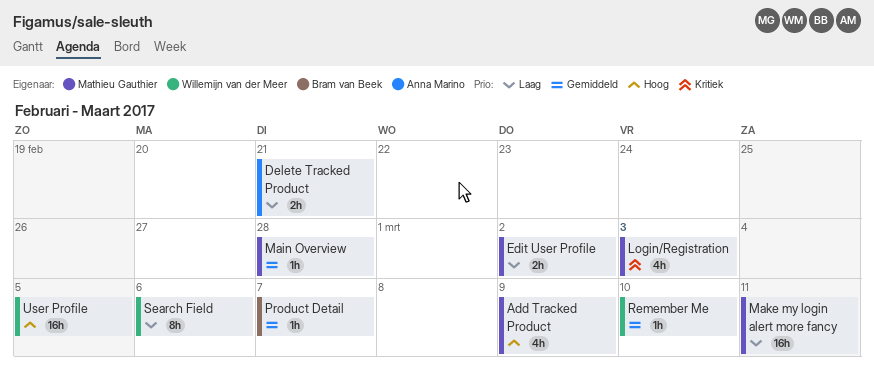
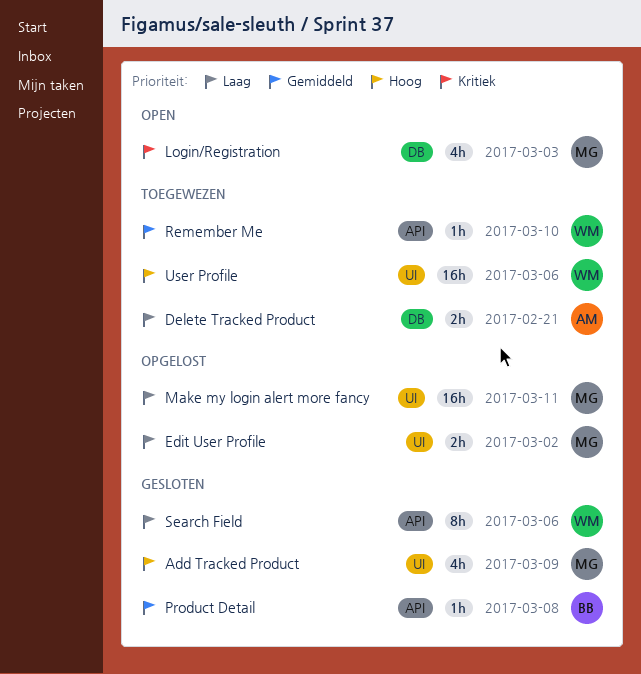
Main Overview: present -> none
Product Detail, due: Mar 7 -> Mar 8
User Profile, due: Mar 5 -> Mar 6

